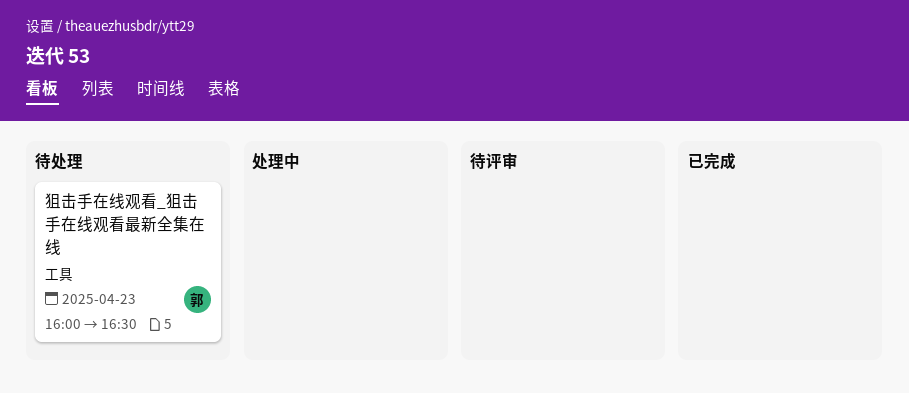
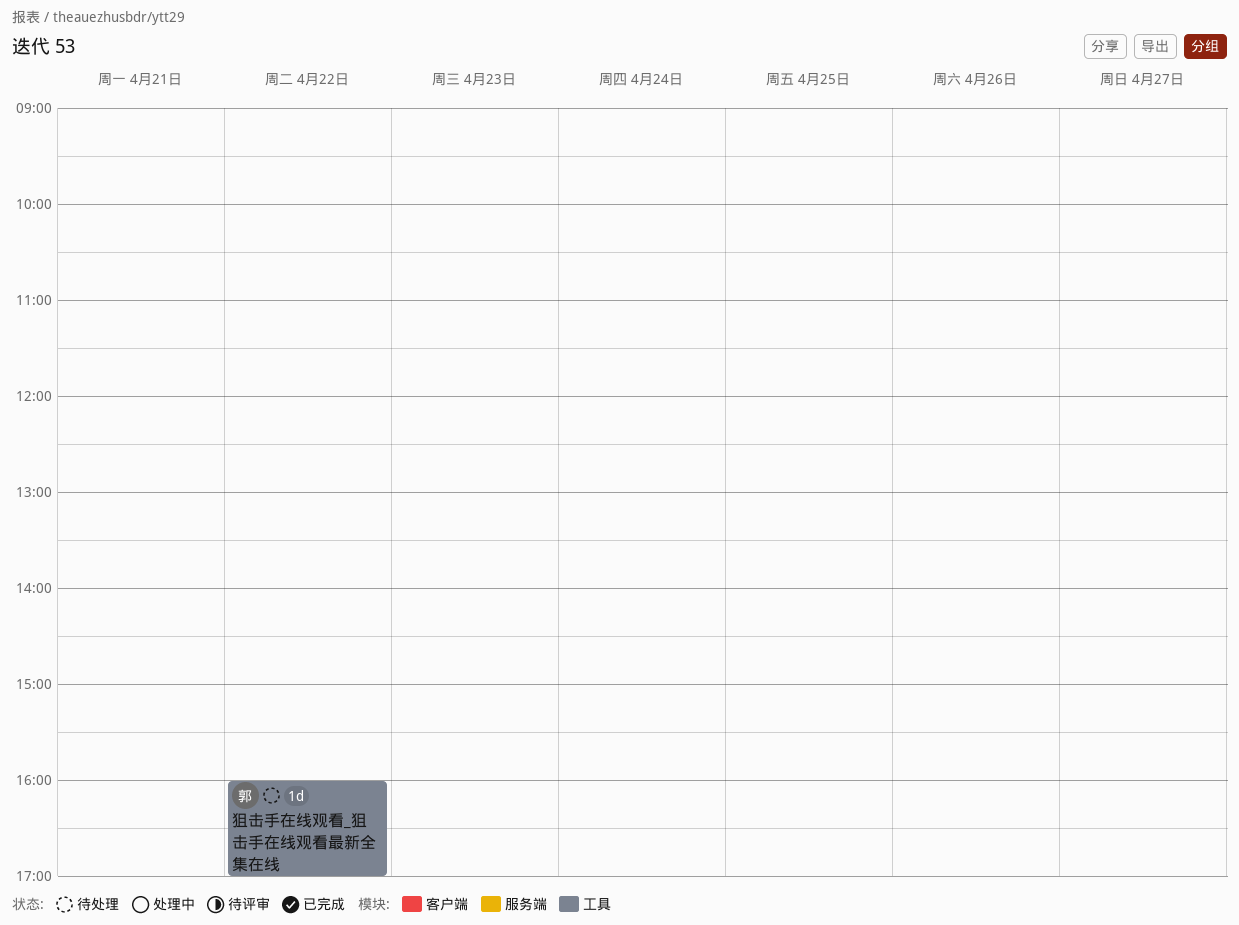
狙击手在线观看_狙击手在线观看最新全集在线, day: Apr 23 -> Apr 22
狙击手在线观看_狙击手在线观看最新全集在线, ends: 16:30 -> 17:00

